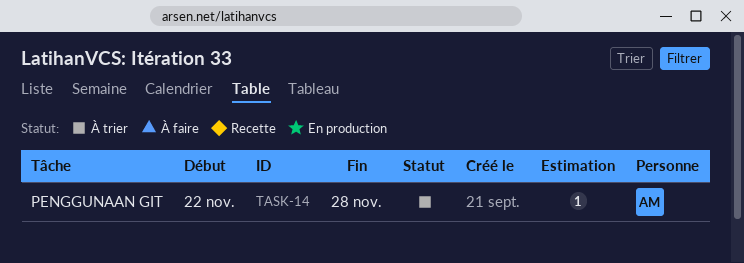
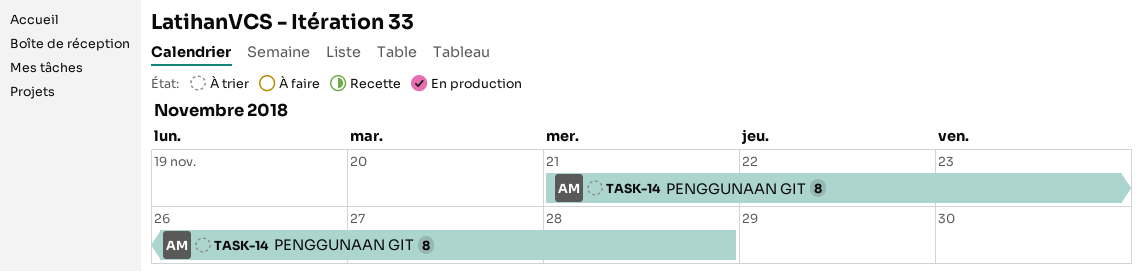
TASK-14, estimate: 1 -> 8
TASK-14, start: Nov 22 -> Nov 21

